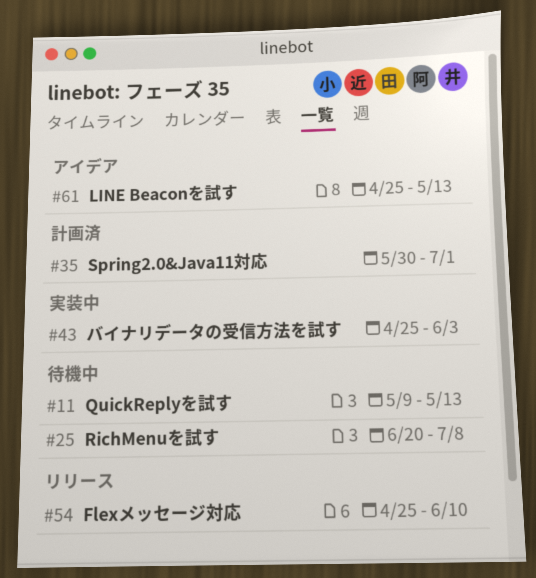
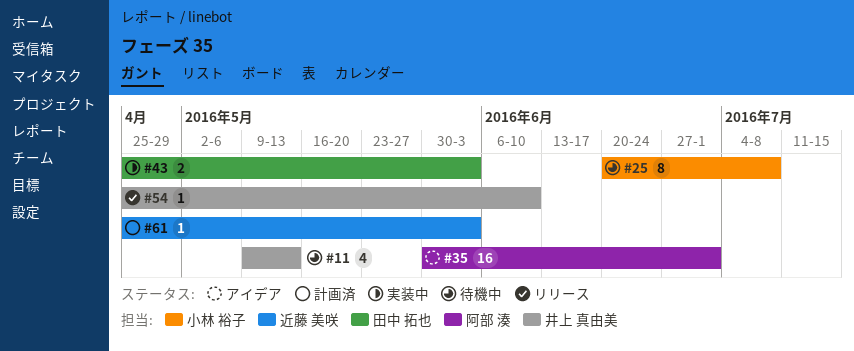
#35, status: 計画済 -> アイデア
#61, status: アイデア -> 計画済
#61, due: May 13 -> Jun 3

